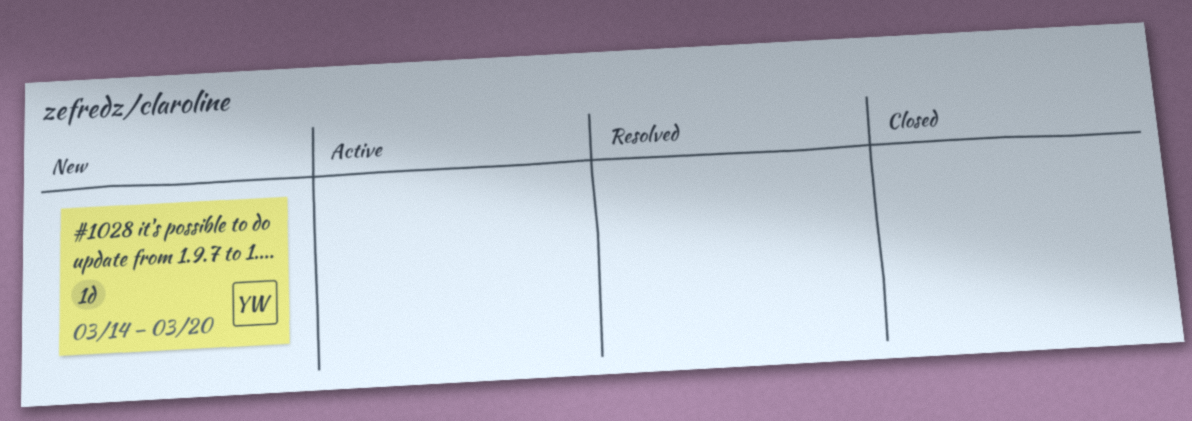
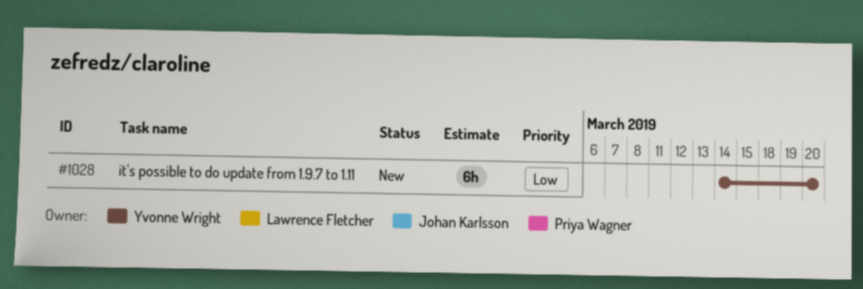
#1028, estimate: 1d -> 6h

